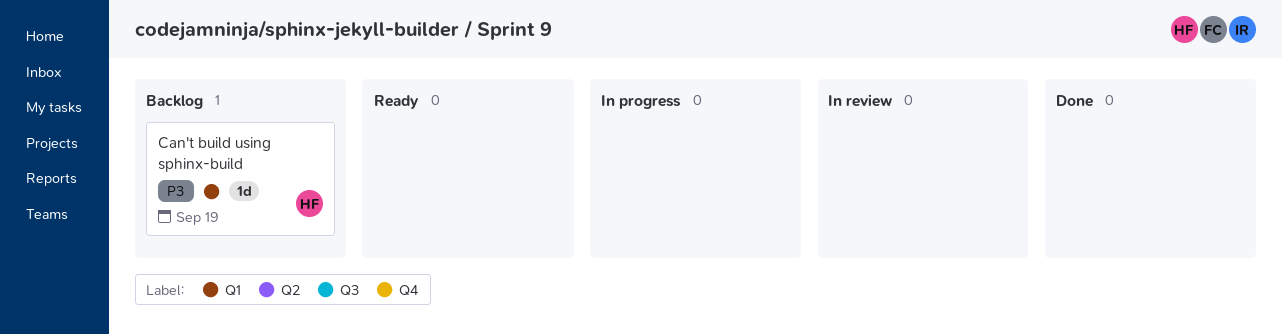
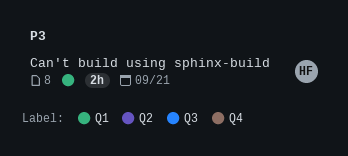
Can't build using sphinx-build, estimate: 1d -> 2h
Can't build using sphinx-build, due: Sep 19 -> Sep 21

